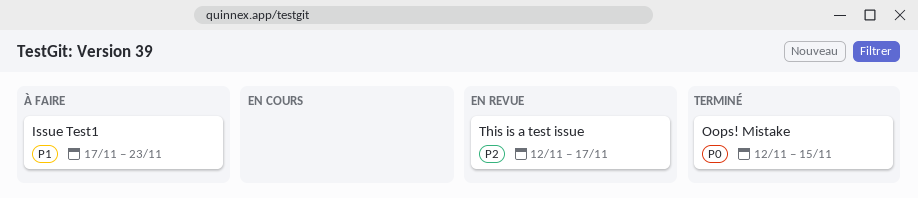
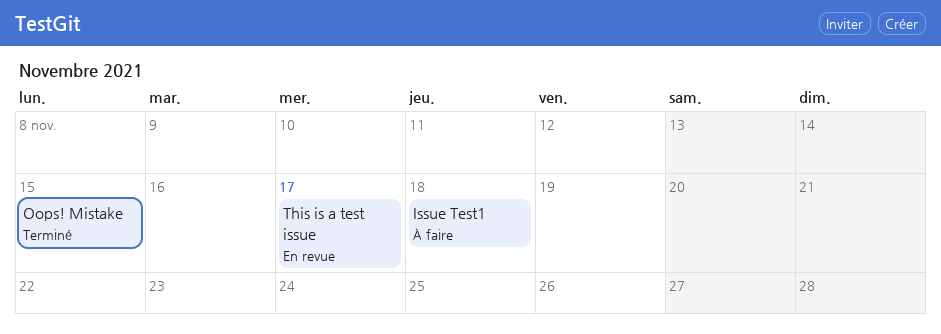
Issue Test1, due: Nov 23 -> Nov 18

